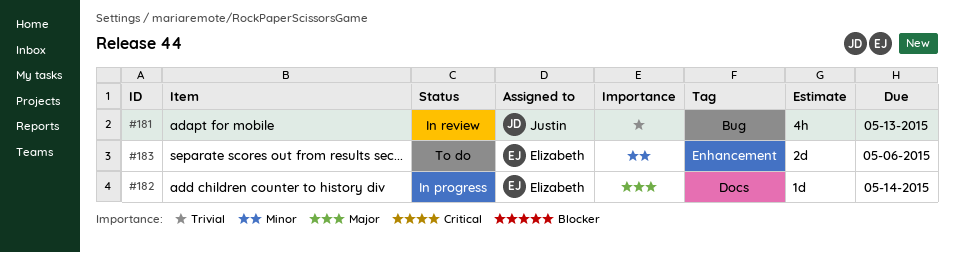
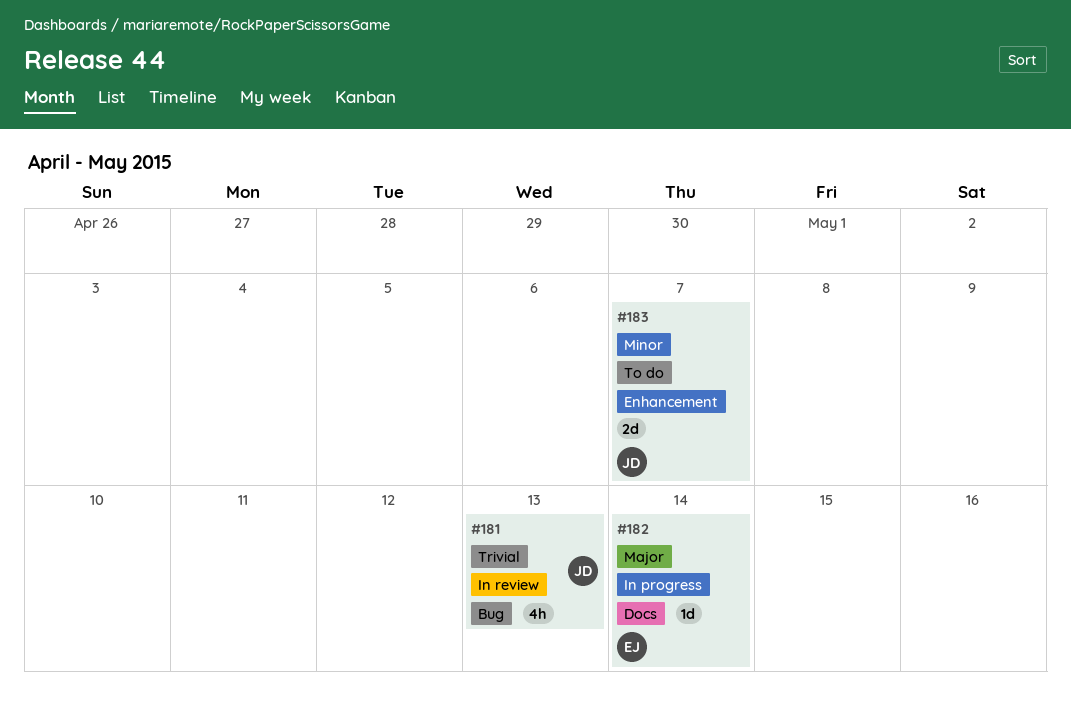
#183, owner: Elizabeth -> Justin
#183, due: May 6 -> May 7

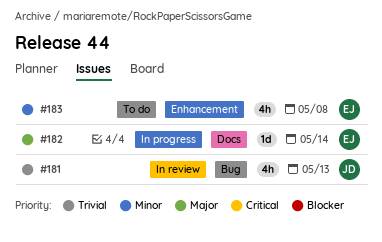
#183, owner: JD -> EJ
#183, estimate: 2d -> 4h
#183, due: May 7 -> May 8

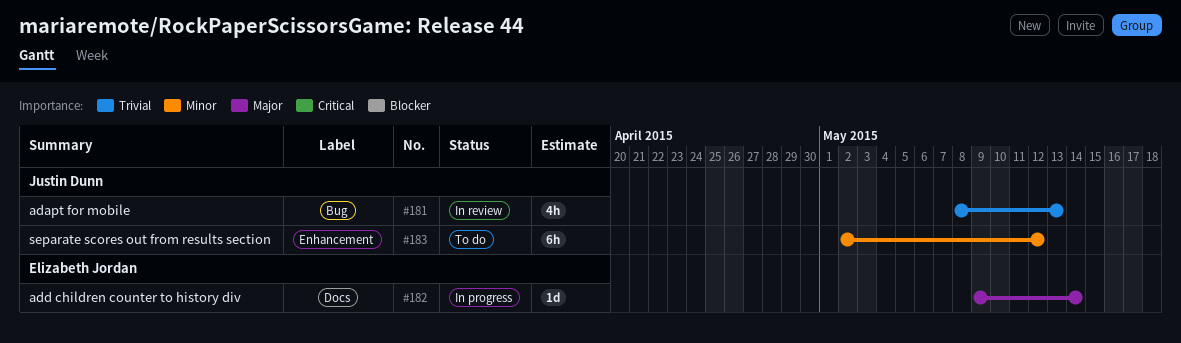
#183, owner: Elizabeth Jordan -> Justin Dunn
#183, estimate: 4h -> 6h
#183, due: May 8 -> May 12

